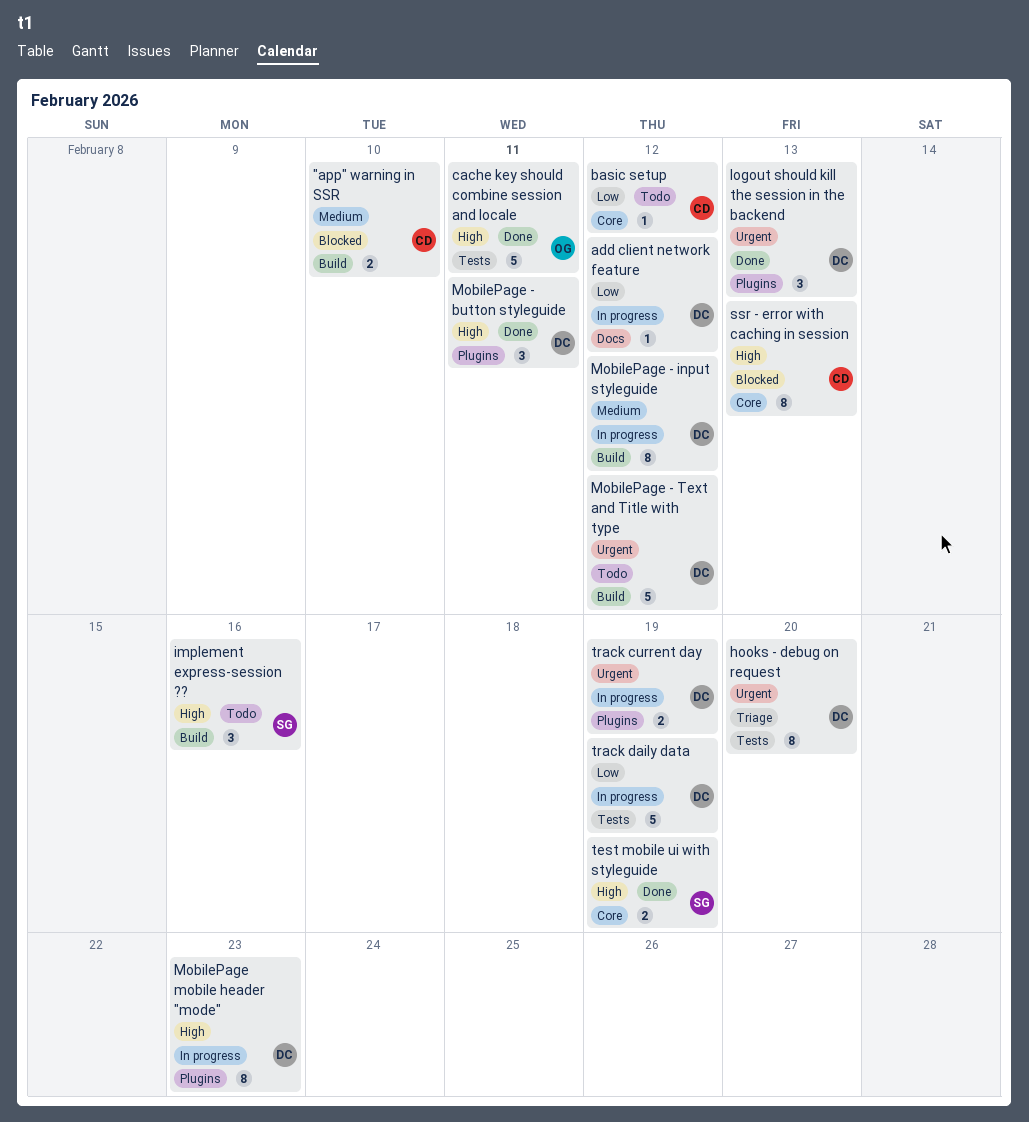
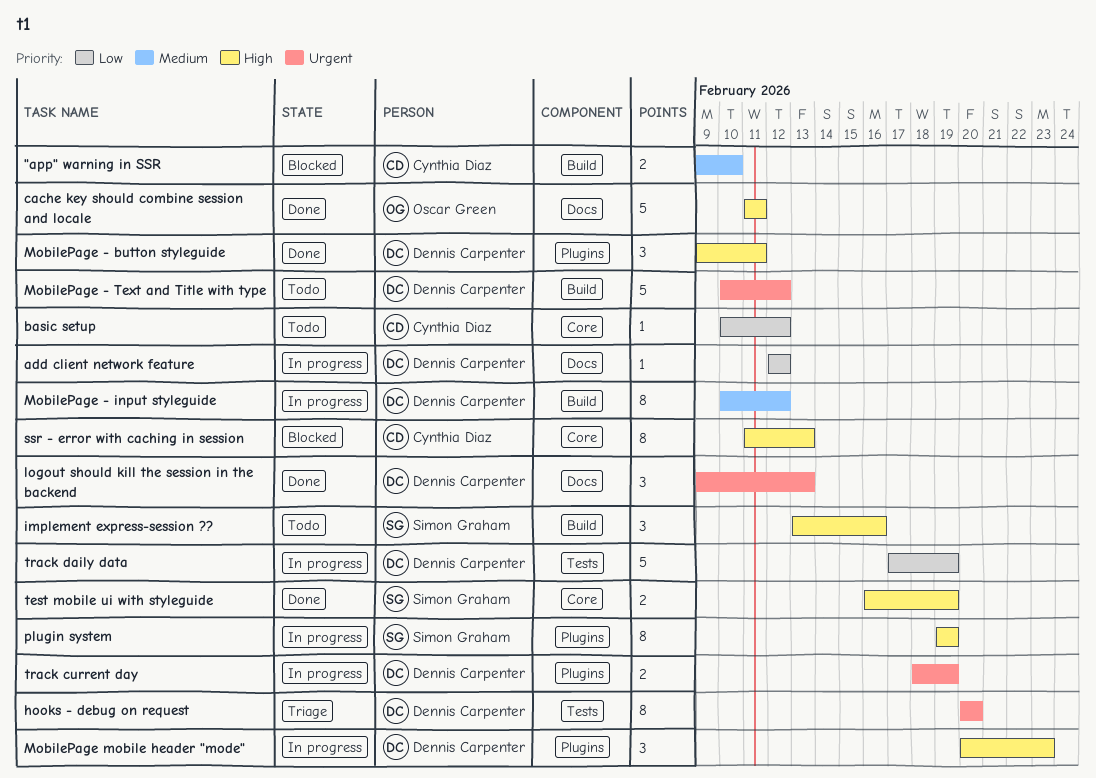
cache key should combine session and locale, label: Tests -> Docs
logout should kill the session in the backend, label: Plugins -> Docs
MobilePage mobile header "mode", estimate: 8 -> 3
plugin system: none -> present

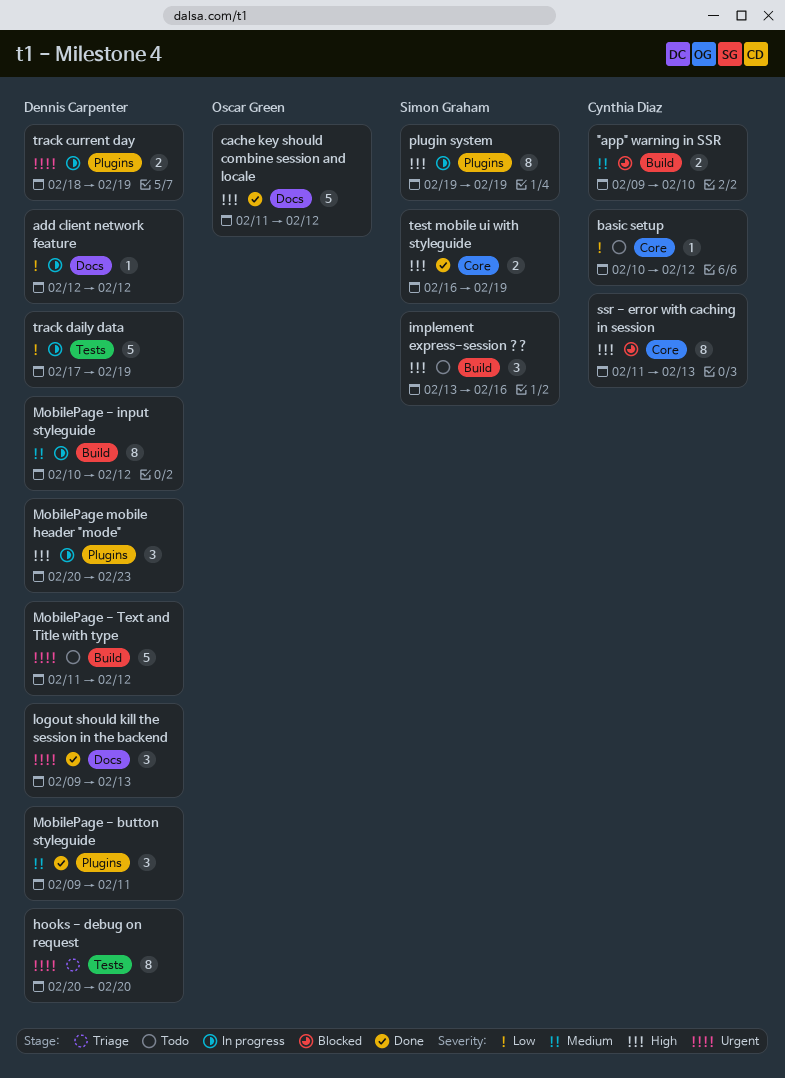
cache key should combine session and locale, due: Feb 11 -> Feb 12
MobilePage - button styleguide, priority: High -> Medium
MobilePage - Text and Title with type, start: Feb 10 -> Feb 11

